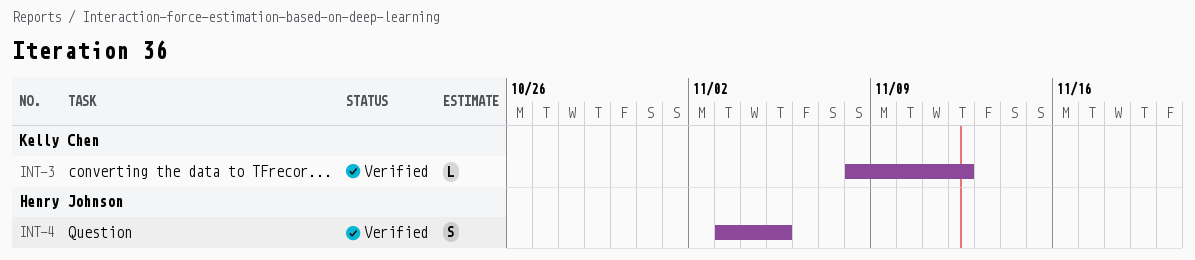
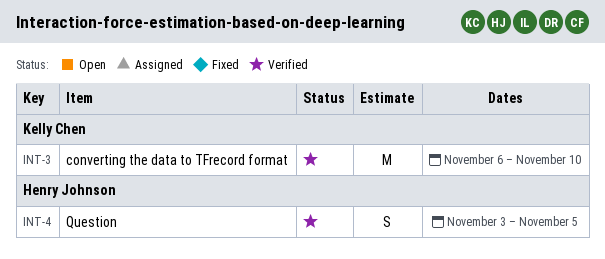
INT-3, estimate: L -> M
INT-3, start: Nov 8 -> Nov 6
INT-3, due: Nov 12 -> Nov 10

